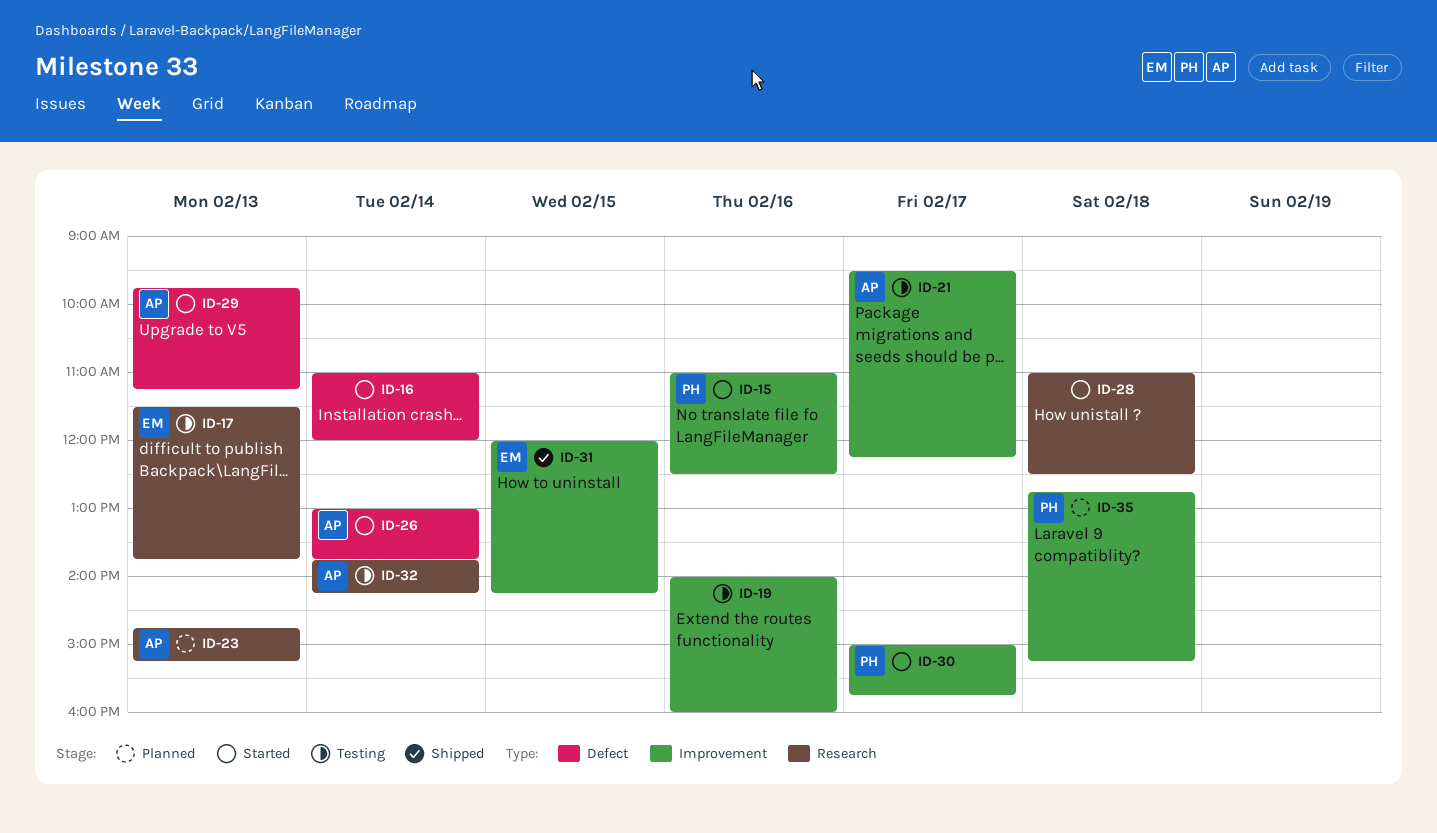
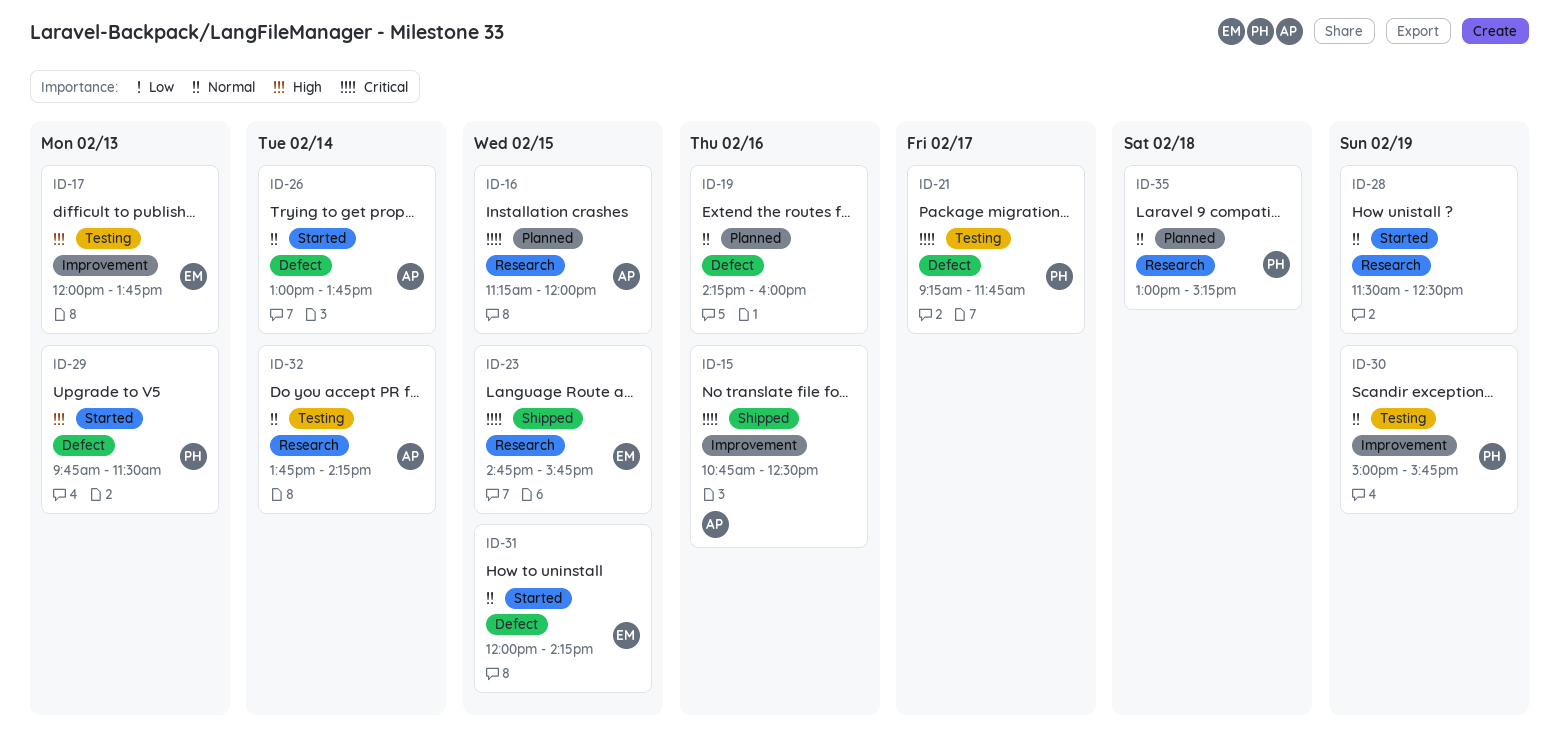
ID-15, status: Started -> Shipped
ID-15, owner: PH -> AP
ID-15, begins: 11:00 -> 10:45
ID-16, status: Started -> Planned
ID-16, owner: none -> AP
ID-16, label: Defect -> Research
ID-16, day: Feb 14 -> Feb 15
ID-16, begins: 11:00 -> 11:15
ID-17, label: Research -> Improvement
ID-17, begins: 11:30 -> 12:00
ID-19, status: Testing -> Planned
ID-19, label: Improvement -> Defect
ID-19, begins: 14:00 -> 14:15
ID-21, owner: AP -> PH
ID-21, label: Improvement -> Defect
ID-21, begins: 09:30 -> 09:15
ID-21, ends: 12:15 -> 11:45
ID-23, status: Planned -> Shipped
ID-23, owner: AP -> EM
ID-23, day: Feb 13 -> Feb 15
ID-23, ends: 15:15 -> 15:45
ID-28, day: Feb 18 -> Feb 19
ID-28, begins: 11:00 -> 11:30
ID-29, owner: AP -> PH
ID-29, ends: 11:15 -> 11:30
ID-30, status: Started -> Testing
ID-30, day: Feb 17 -> Feb 19
ID-31, status: Shipped -> Started
ID-31, label: Improvement -> Defect
ID-35, label: Improvement -> Research
ID-35, begins: 12:45 -> 13:00

